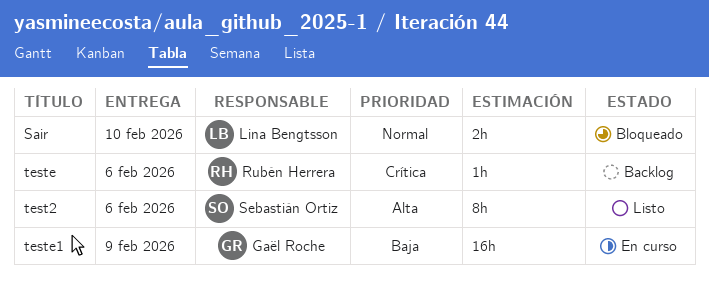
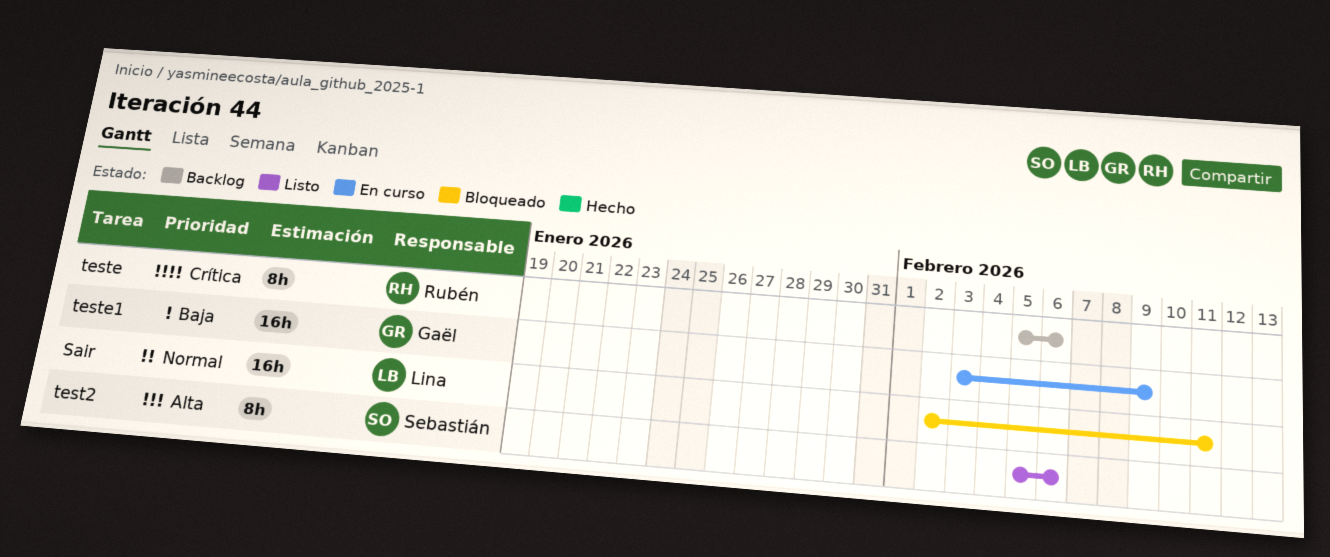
Sair, estimate: 2h -> 16h
Sair, due: Feb 10 -> Feb 11
teste, estimate: 1h -> 8h

